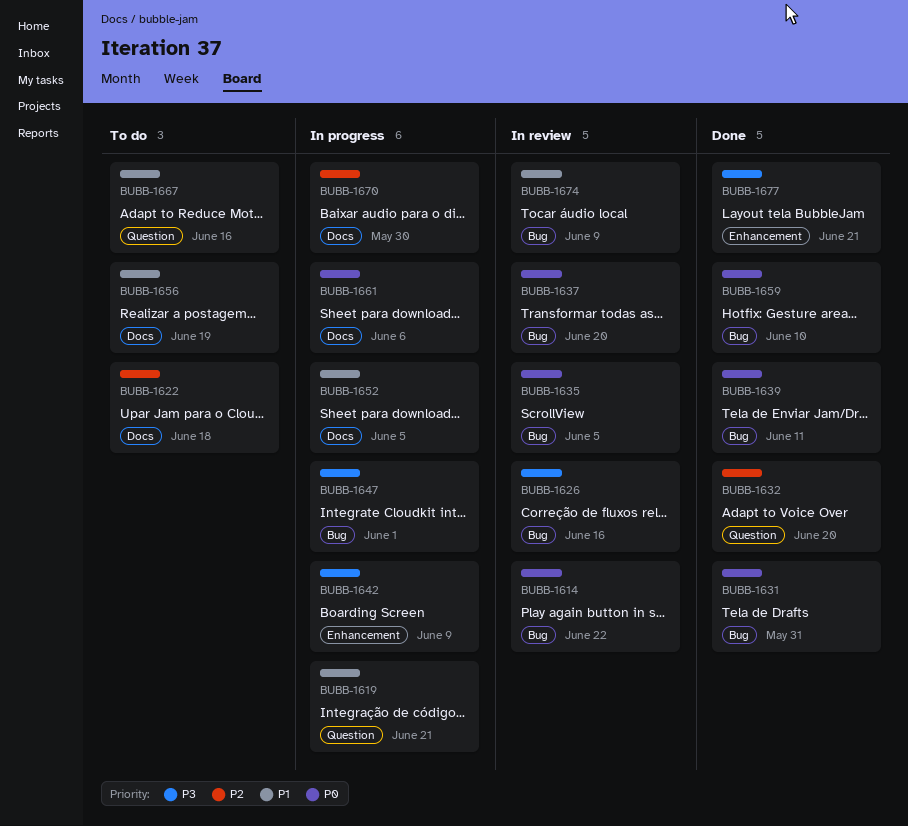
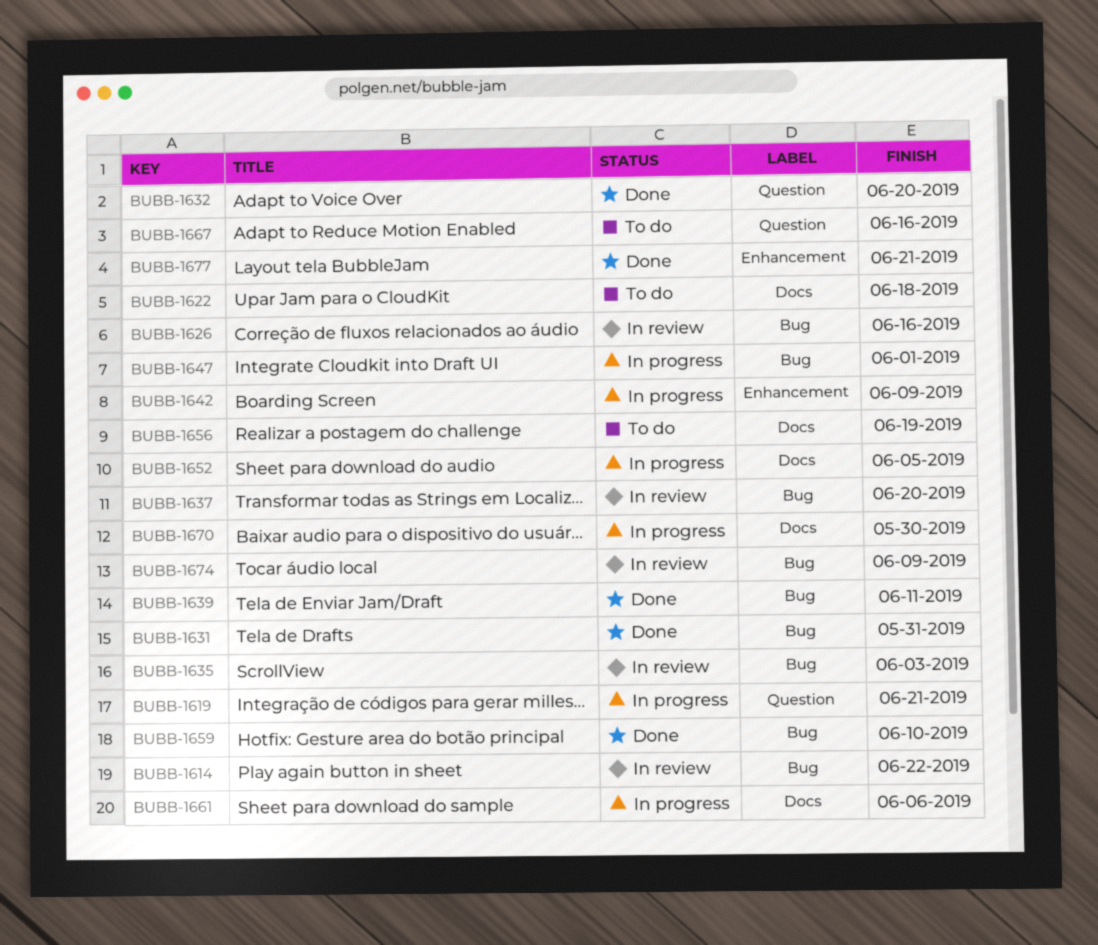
BUBB-1635, due: Jun 5 -> Jun 3

